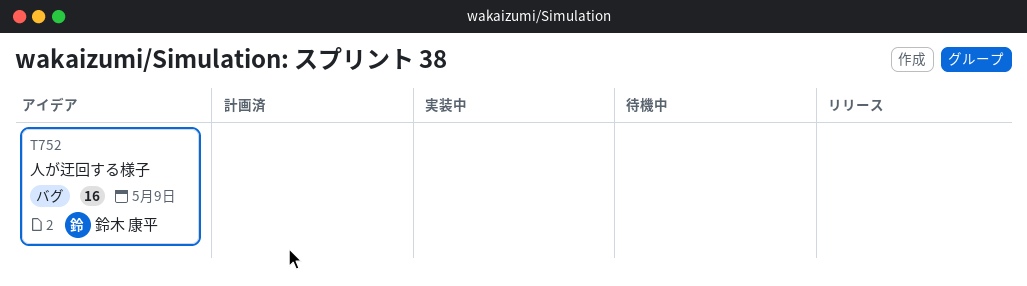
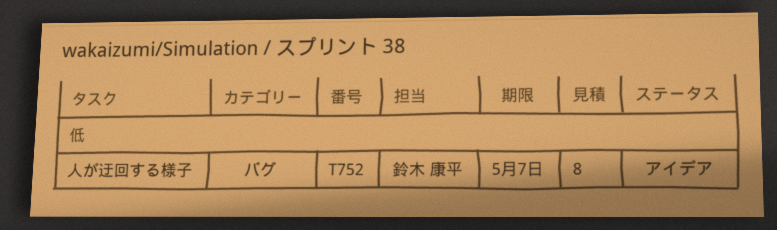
T752, estimate: 16 -> 8
T752, due: May 9 -> May 7

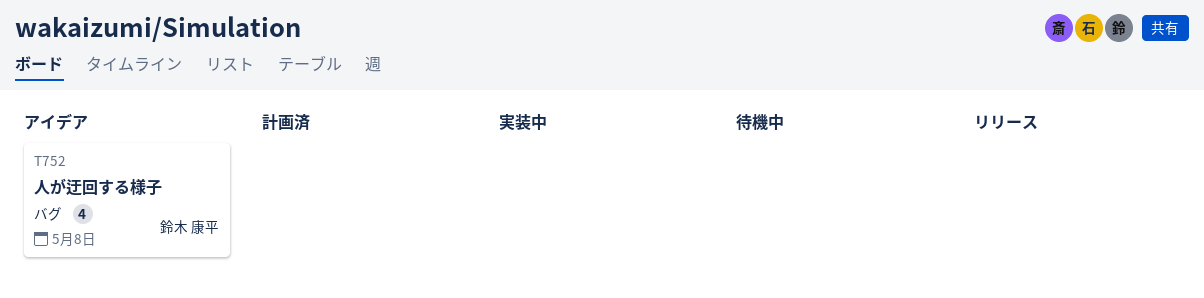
T752, estimate: 8 -> 4
T752, due: May 7 -> May 8

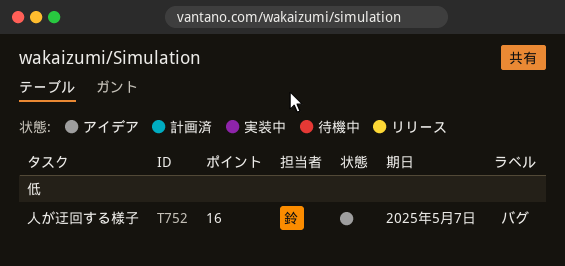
T752, estimate: 4 -> 16
T752, due: May 8 -> May 7

